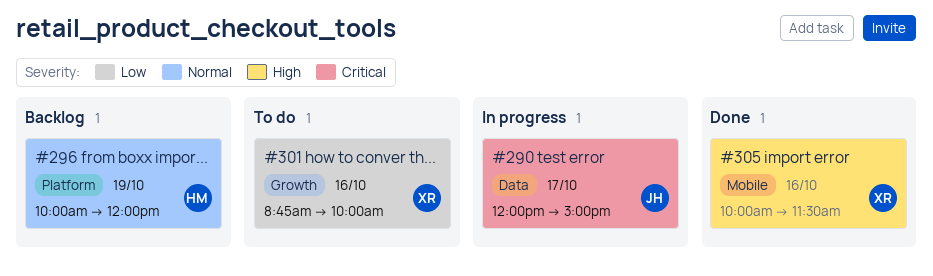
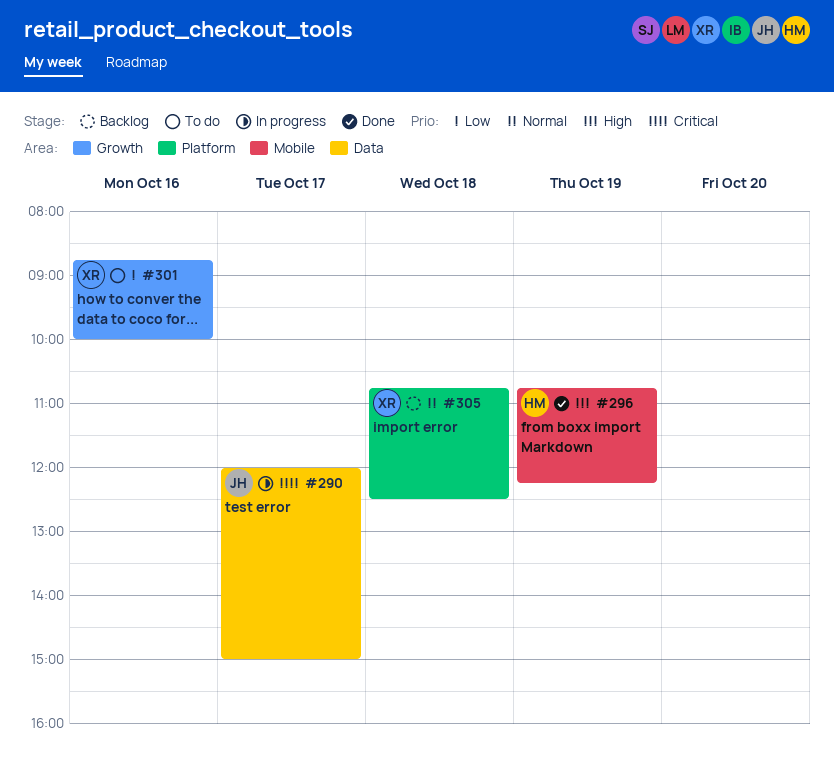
#296, status: Backlog -> Done
#296, priority: Normal -> High
#296, label: Platform -> Mobile
#296, begins: 10:00 -> 10:45
#296, ends: 12:00 -> 12:15
#305, status: Done -> Backlog
#305, priority: High -> Normal
#305, label: Mobile -> Platform
#305, day: Oct 16 -> Oct 18
#305, begins: 10:00 -> 10:45
#305, ends: 11:30 -> 12:30

